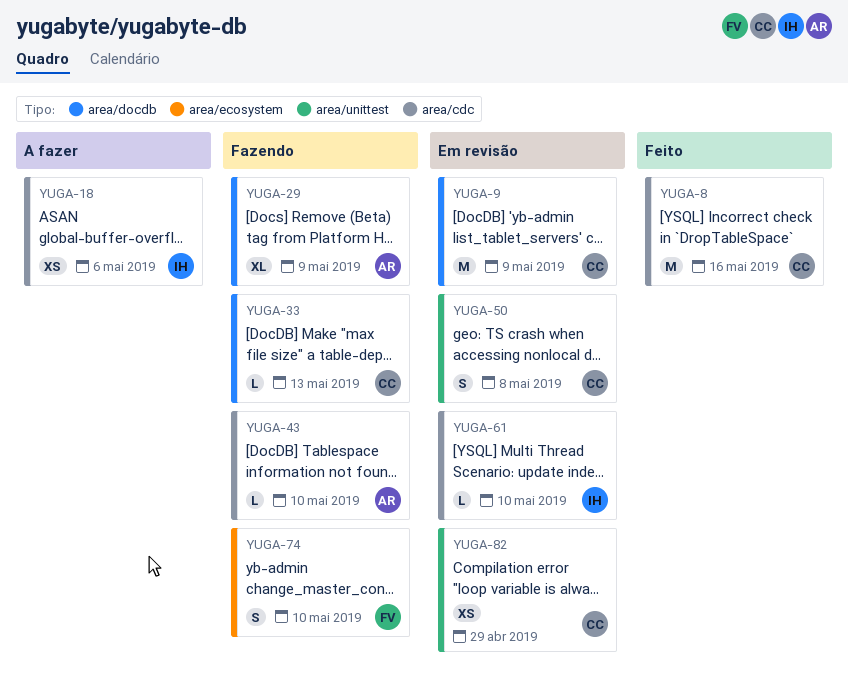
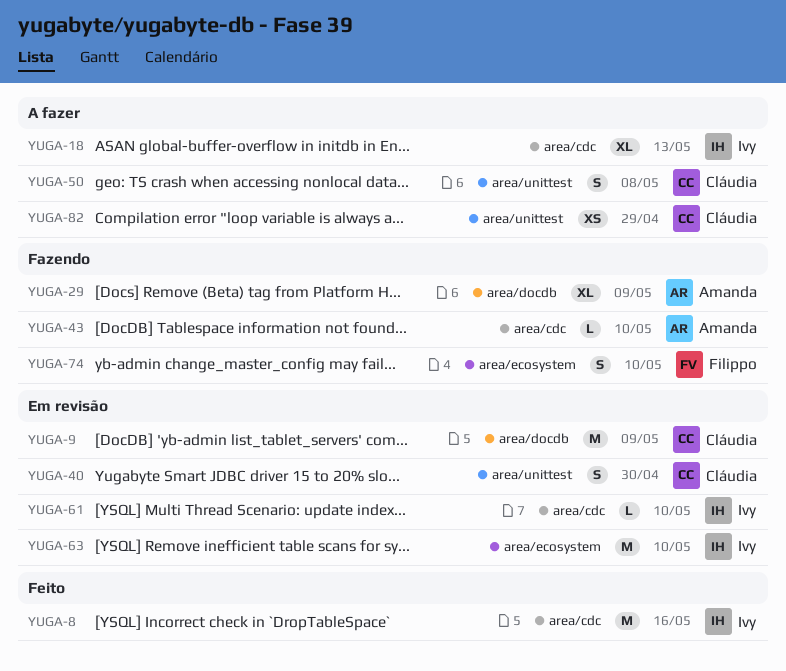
YUGA-8, owner: Cláudia -> Ivy
YUGA-18, estimate: XS -> XL
YUGA-18, due: May 6 -> May 13
YUGA-33: present -> none
YUGA-40: none -> present
YUGA-50, status: Em revisão -> A fazer
YUGA-63: none -> present
YUGA-82, status: Em revisão -> A fazer

